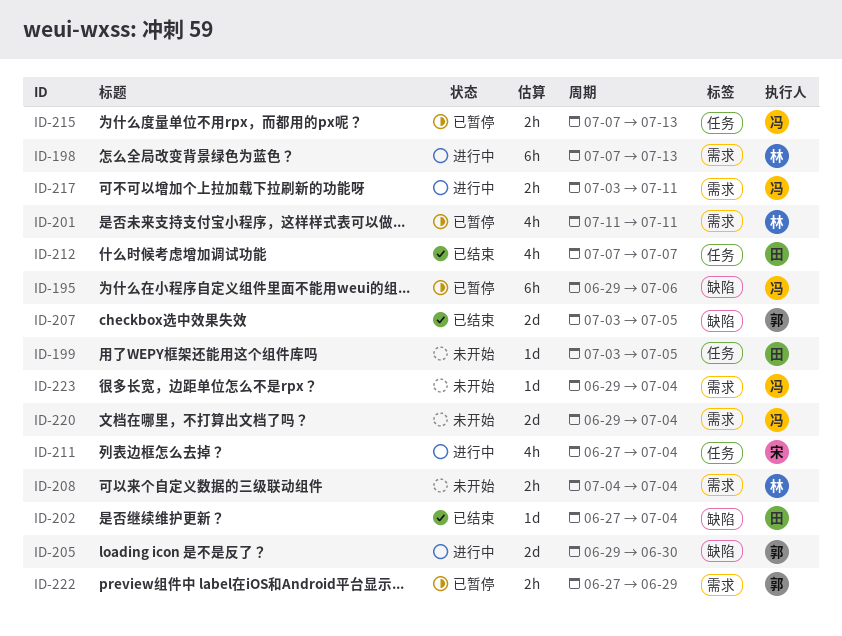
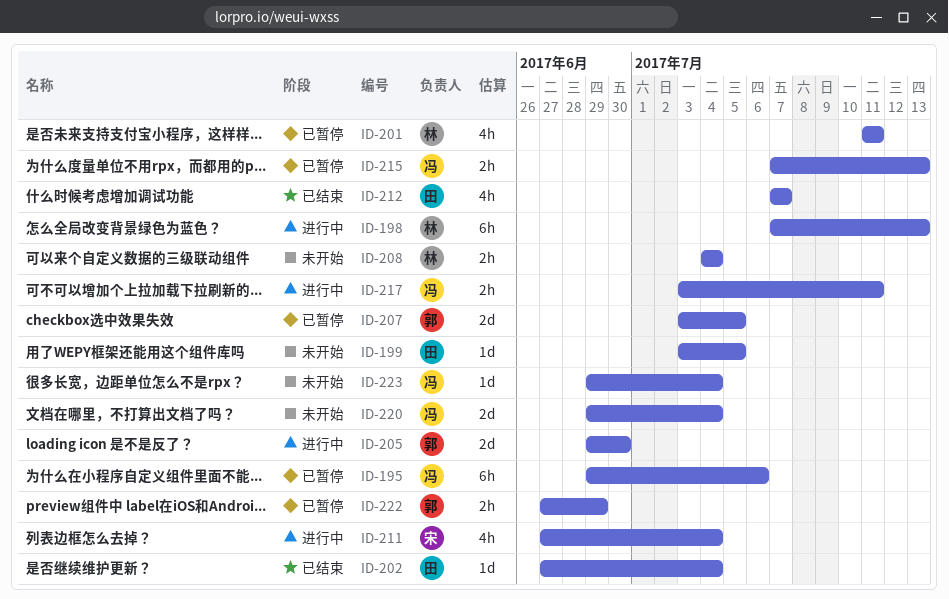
ID-207, status: 已结束 -> 已暂停

